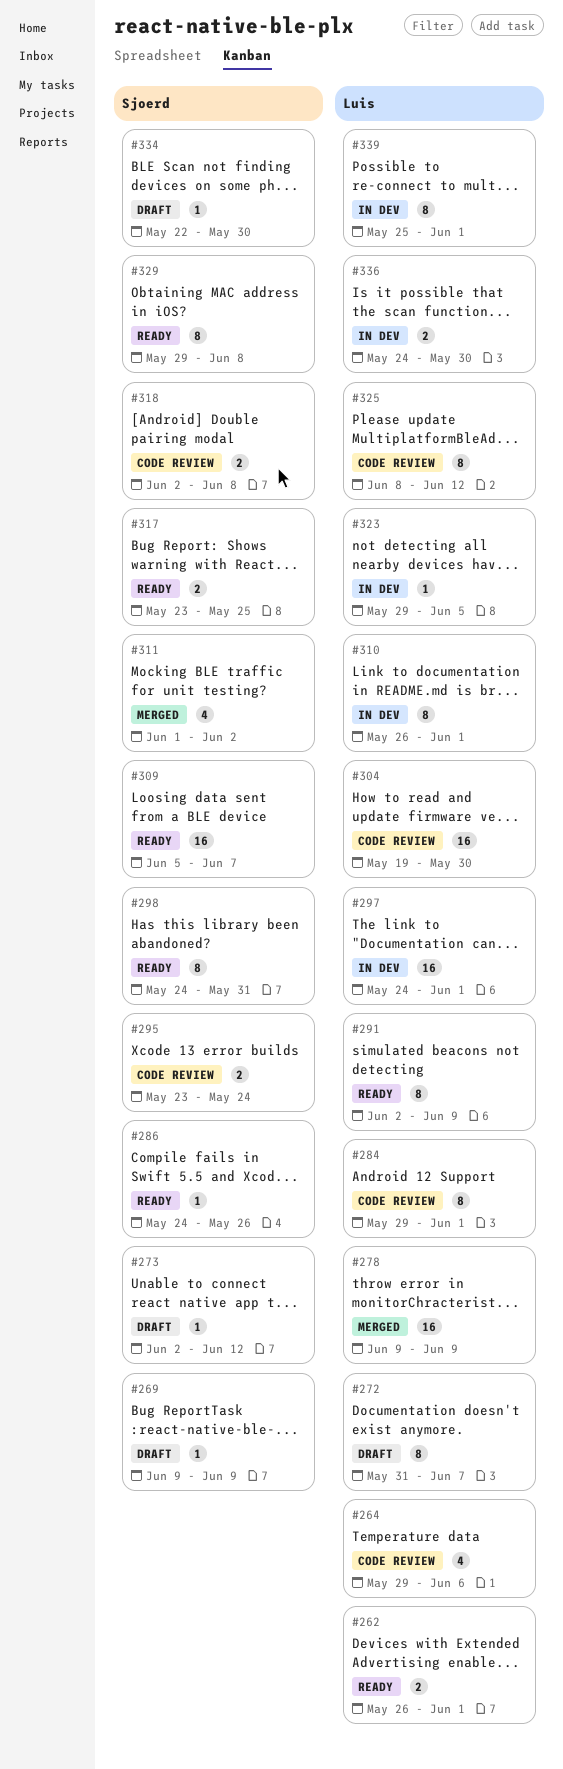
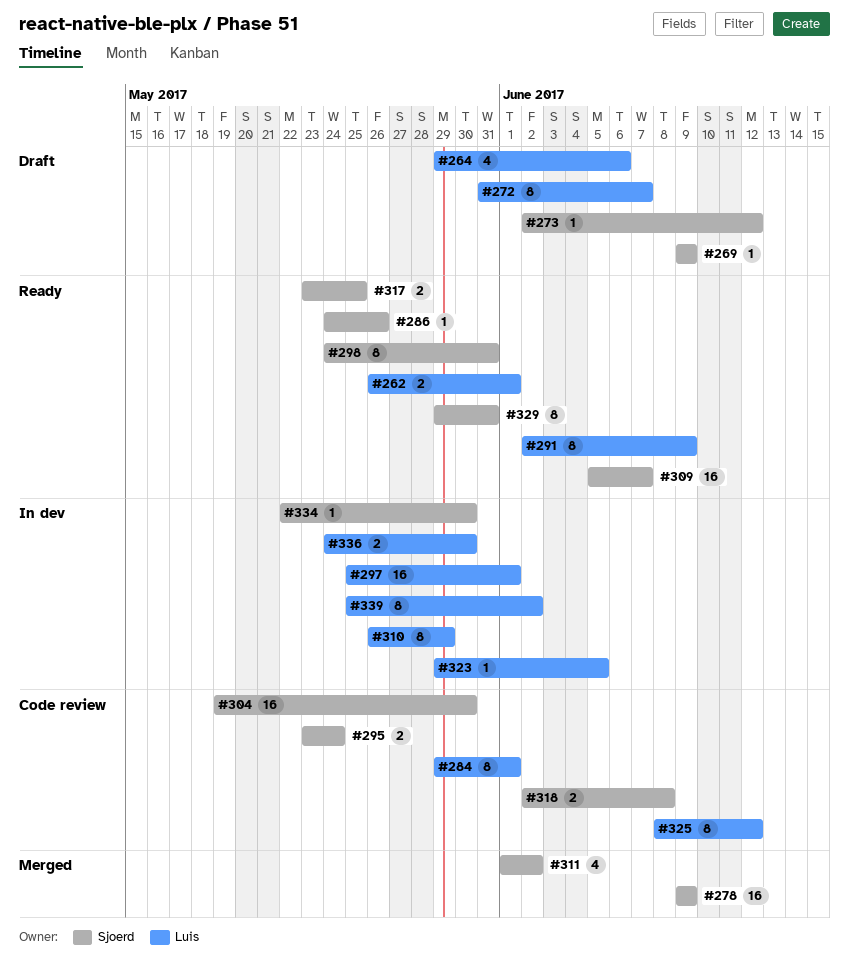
#264, status: Code review -> Draft
#278, owner: Luis -> Sjoerd
#297, start: May 24 -> May 25
#304, owner: Luis -> Sjoerd
#310, due: Jun 1 -> May 29
#329, due: Jun 8 -> May 31
#334, status: Draft -> In dev
#339, due: Jun 1 -> Jun 2

